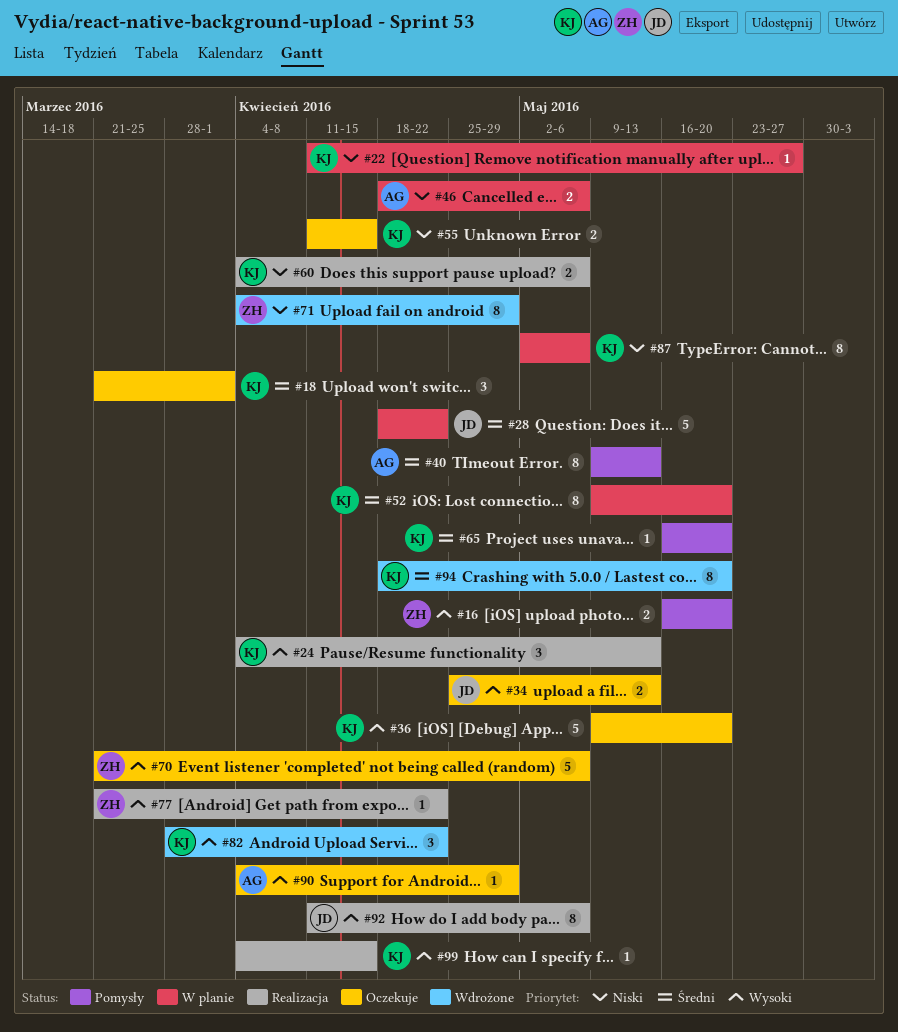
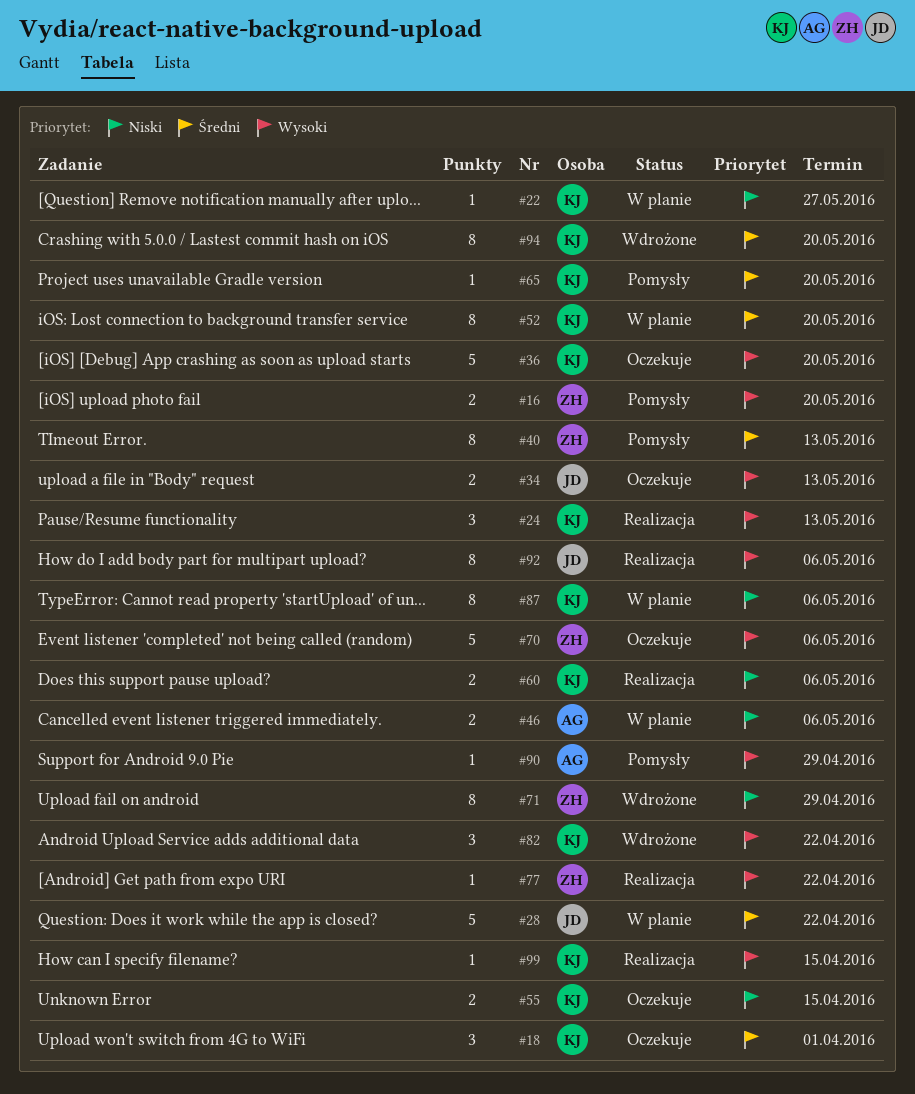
#40, owner: AG -> ZH
#90, status: Oczekuje -> Pomysły

